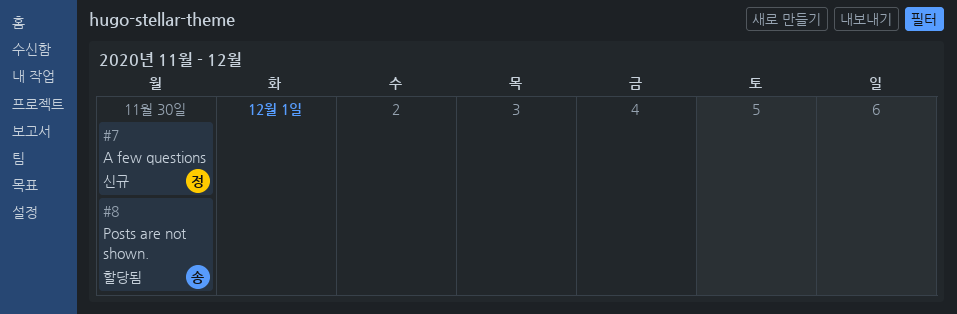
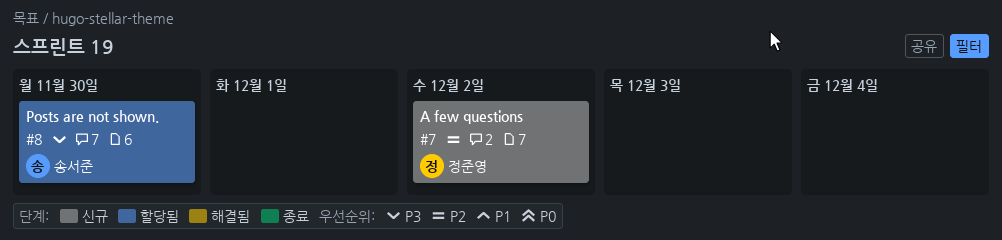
#7, due: Nov 30 -> Dec 2

